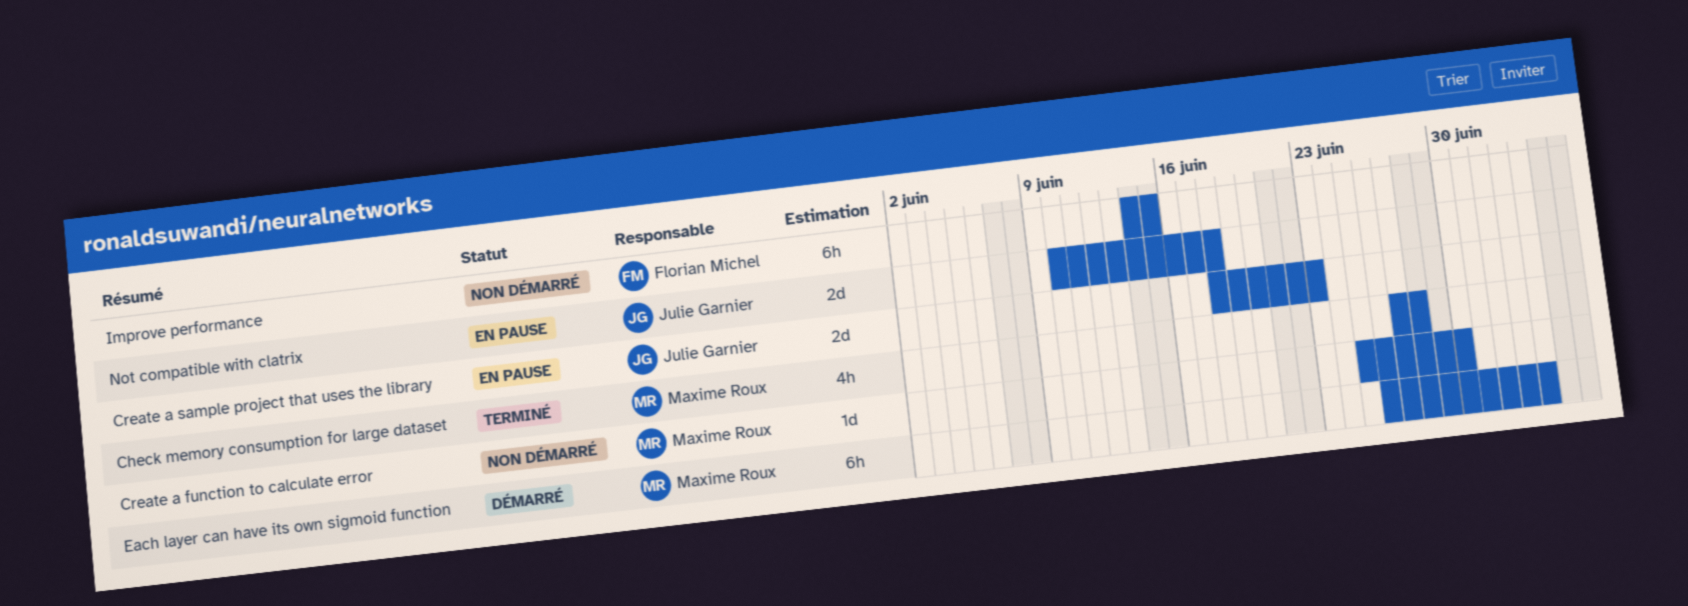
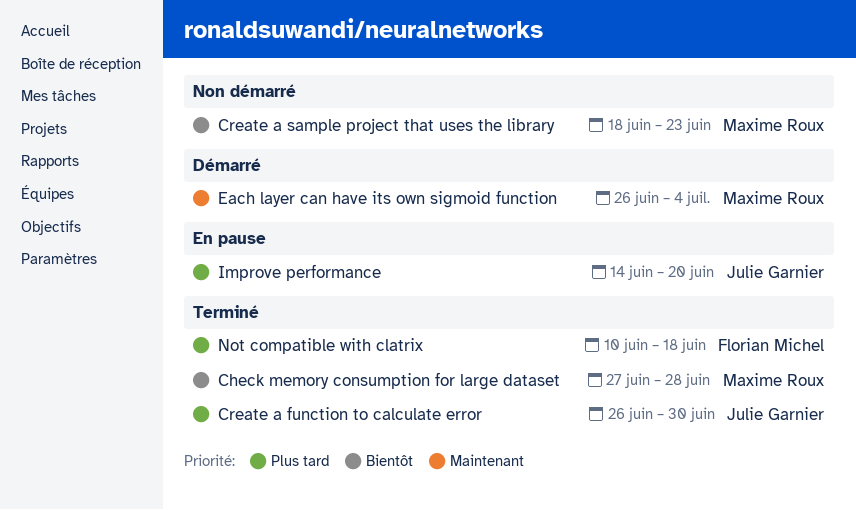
Create a function to calculate error, status: Non démarré -> Terminé
Create a function to calculate error, owner: Maxime Roux -> Julie Garnier
Create a function to calculate error, start: Jun 25 -> Jun 26
Create a sample project that uses the library, status: En pause -> Non démarré
Create a sample project that uses the library, owner: Julie Garnier -> Maxime Roux
Improve performance, status: Non démarré -> En pause
Improve performance, owner: Florian Michel -> Julie Garnier
Improve performance, due: Jun 15 -> Jun 20
Not compatible with clatrix, status: En pause -> Terminé
Not compatible with clatrix, owner: Julie Garnier -> Florian Michel

